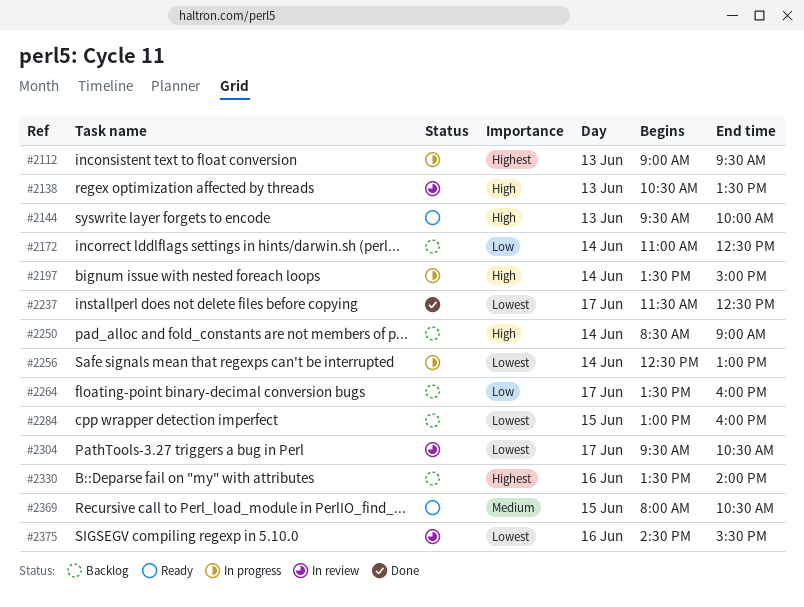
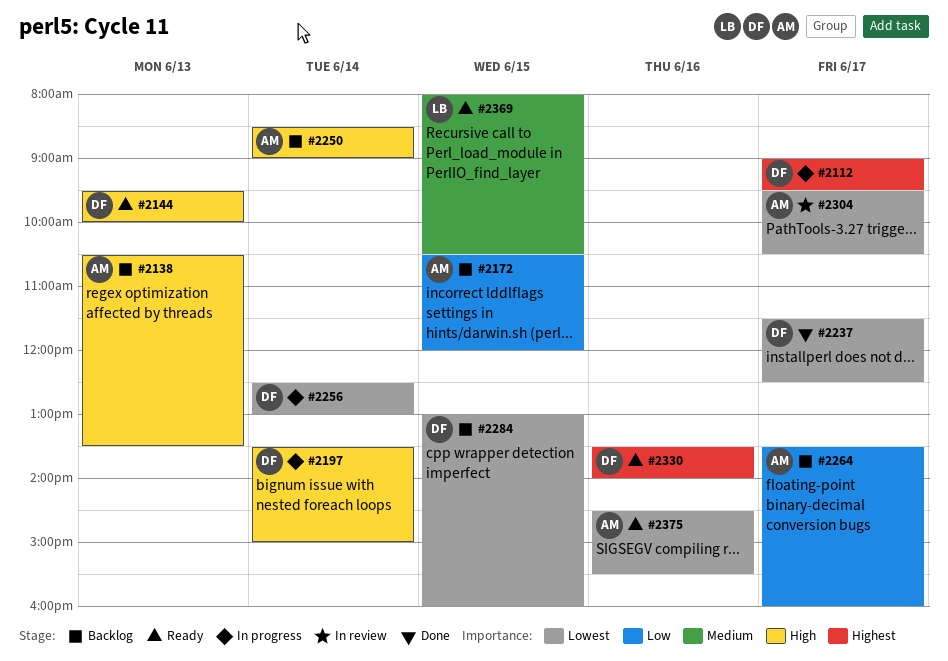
#2112, day: Jun 13 -> Jun 17
#2138, status: In review -> Backlog
#2172, day: Jun 14 -> Jun 15
#2172, begins: 11:00 -> 10:30
#2172, ends: 12:30 -> 12:00
#2330, status: Backlog -> Ready
#2375, status: In review -> Ready

